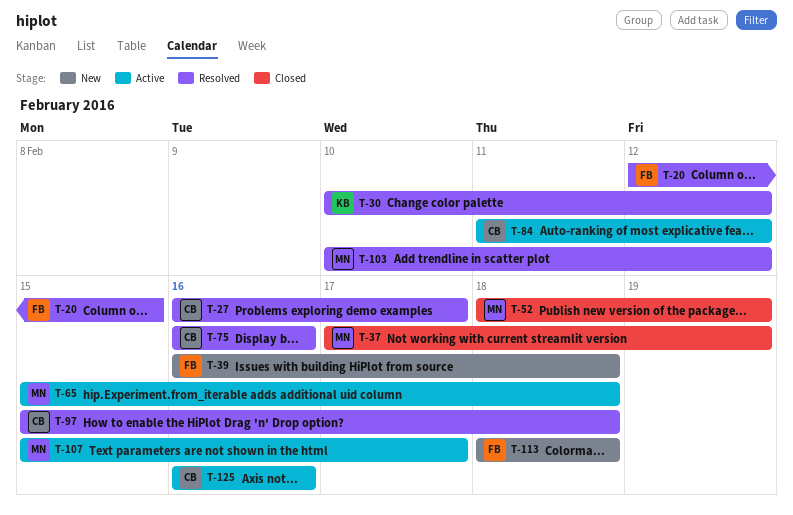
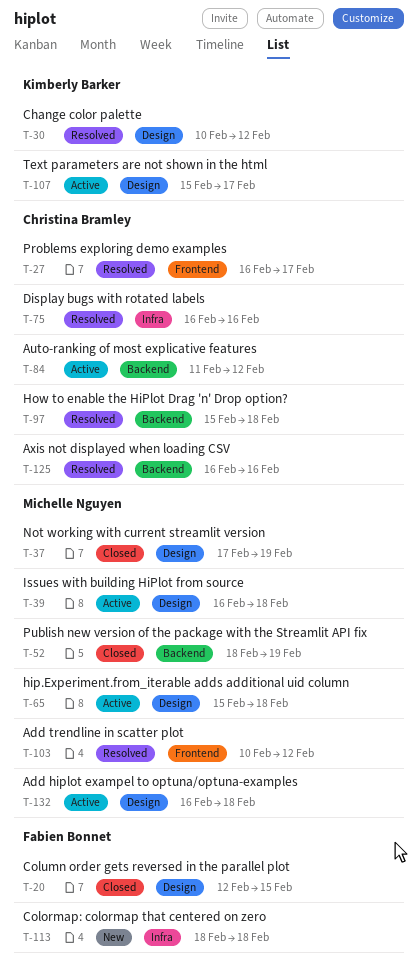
T-20, status: Resolved -> Closed
T-39, status: New -> Active
T-39, owner: Fabien Bonnet -> Michelle Nguyen
T-107, owner: Michelle Nguyen -> Kimberly Barker
T-125, status: Active -> Resolved
T-132: none -> present

